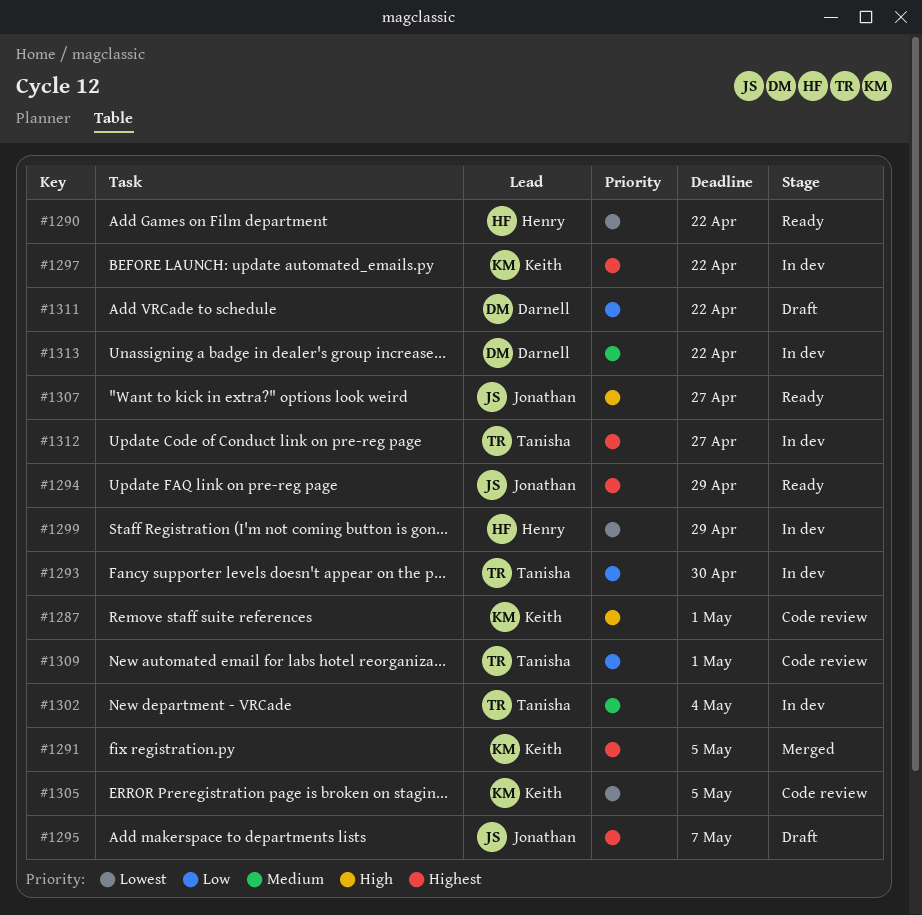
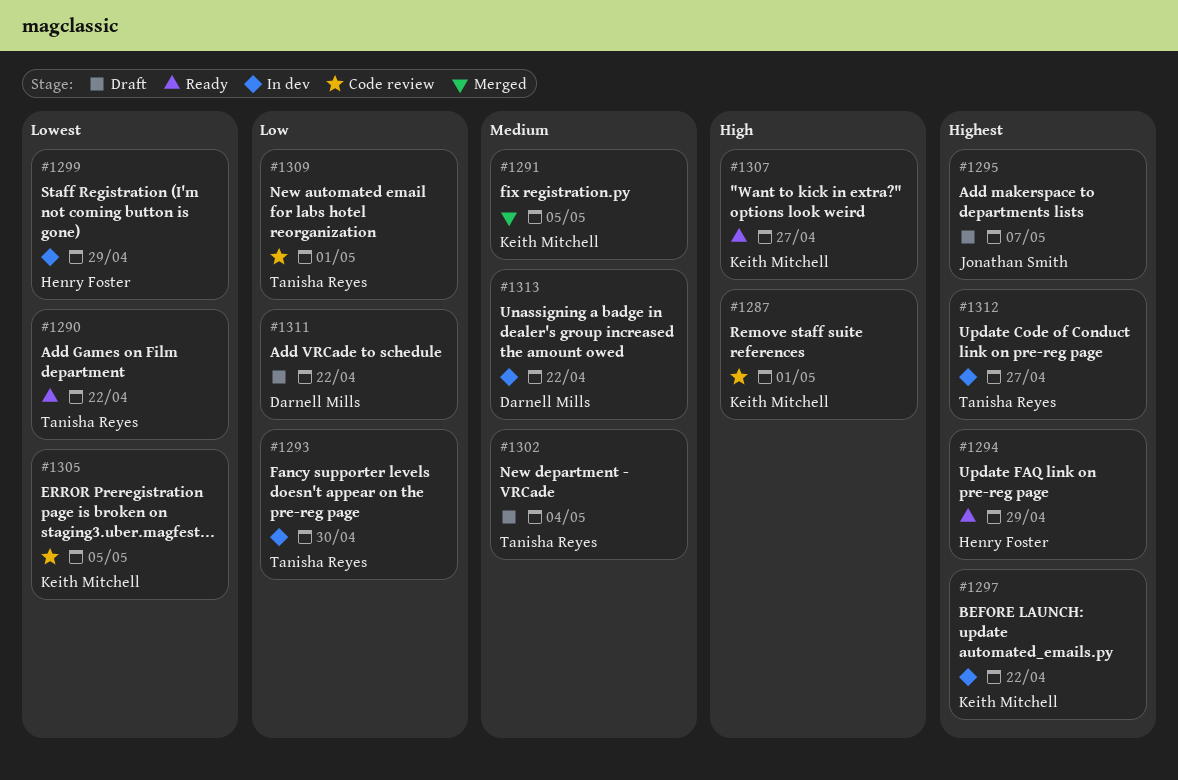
#1290, owner: Henry Foster -> Tanisha Reyes
#1291, priority: Highest -> Medium
#1294, owner: Jonathan Smith -> Henry Foster
#1302, status: In dev -> Draft
#1307, owner: Jonathan Smith -> Keith Mitchell

